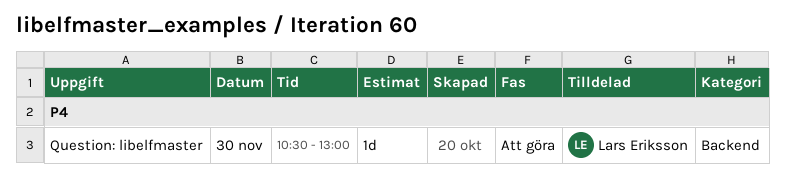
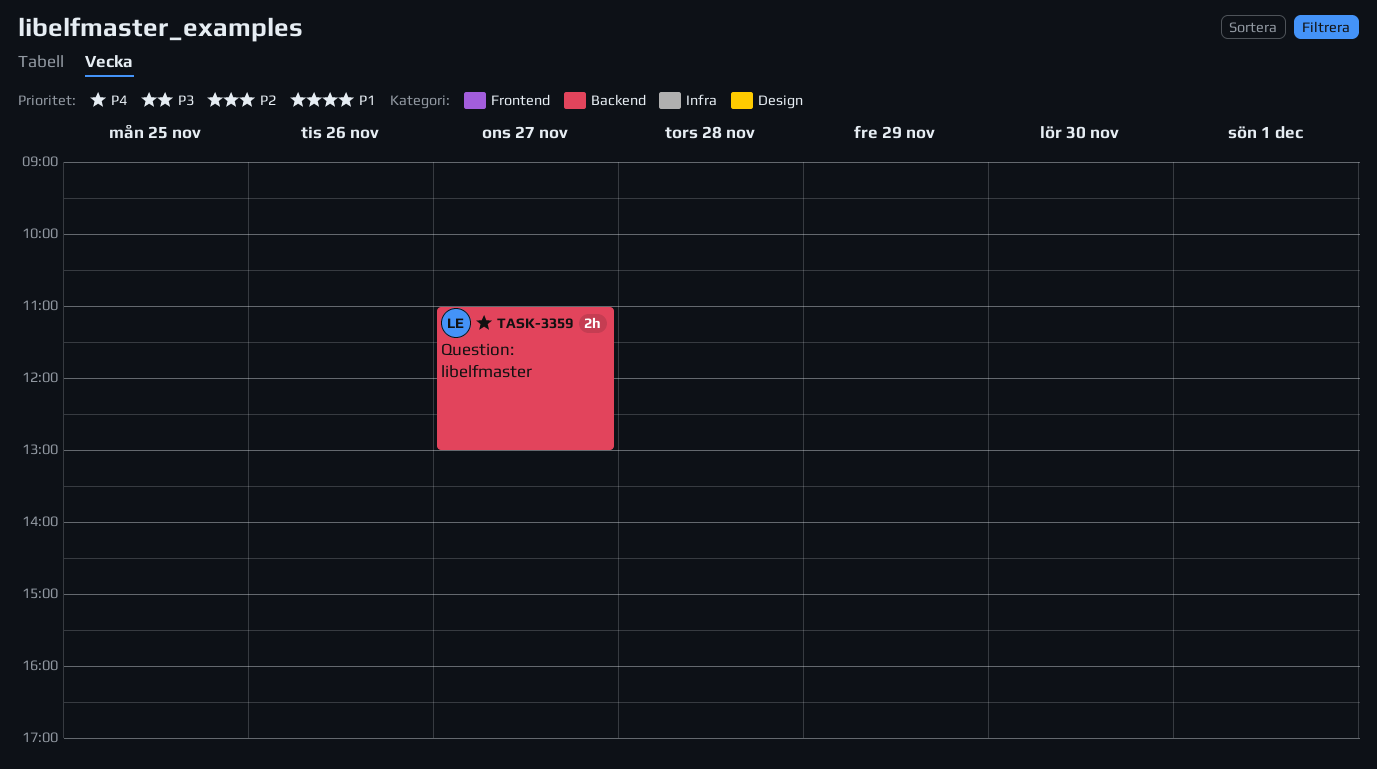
Question: libelfmaster, estimate: 1d -> 2h
Question: libelfmaster, day: Nov 30 -> Nov 27
Question: libelfmaster, begins: 10:30 -> 11:00

